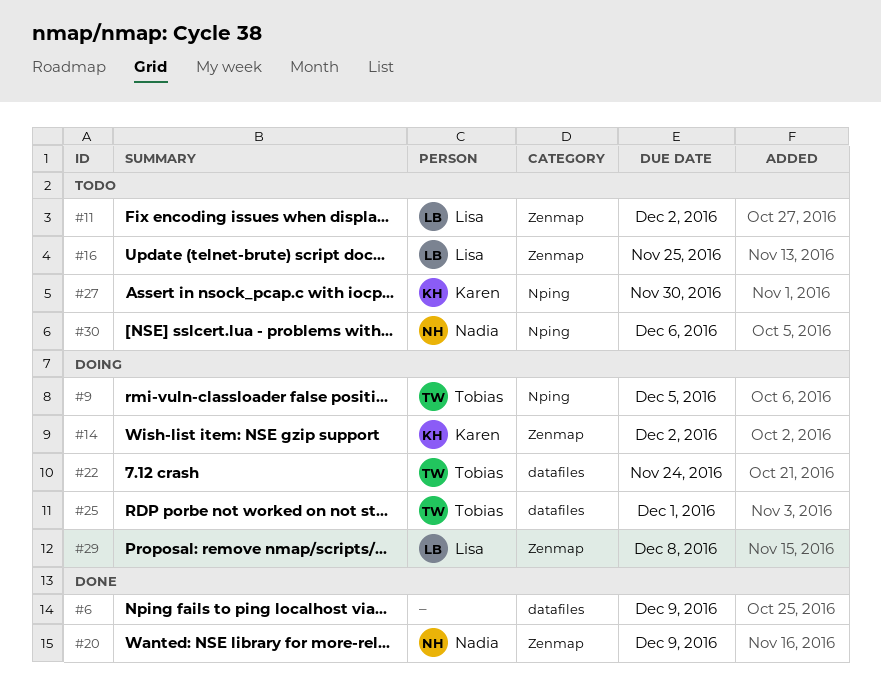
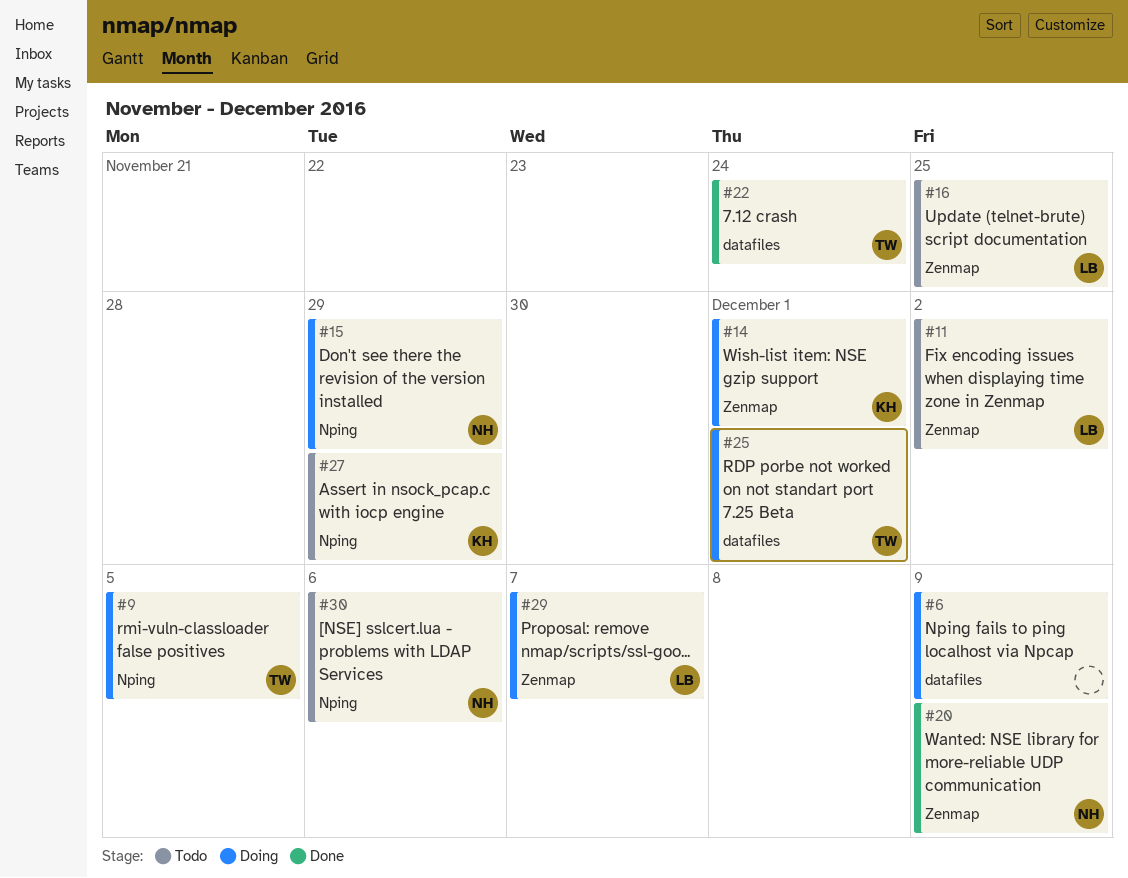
#6, status: Done -> Doing
#14, due: Dec 2 -> Dec 1
#15: none -> present
#22, status: Doing -> Done
#27, due: Nov 30 -> Nov 29
#29, due: Dec 8 -> Dec 7

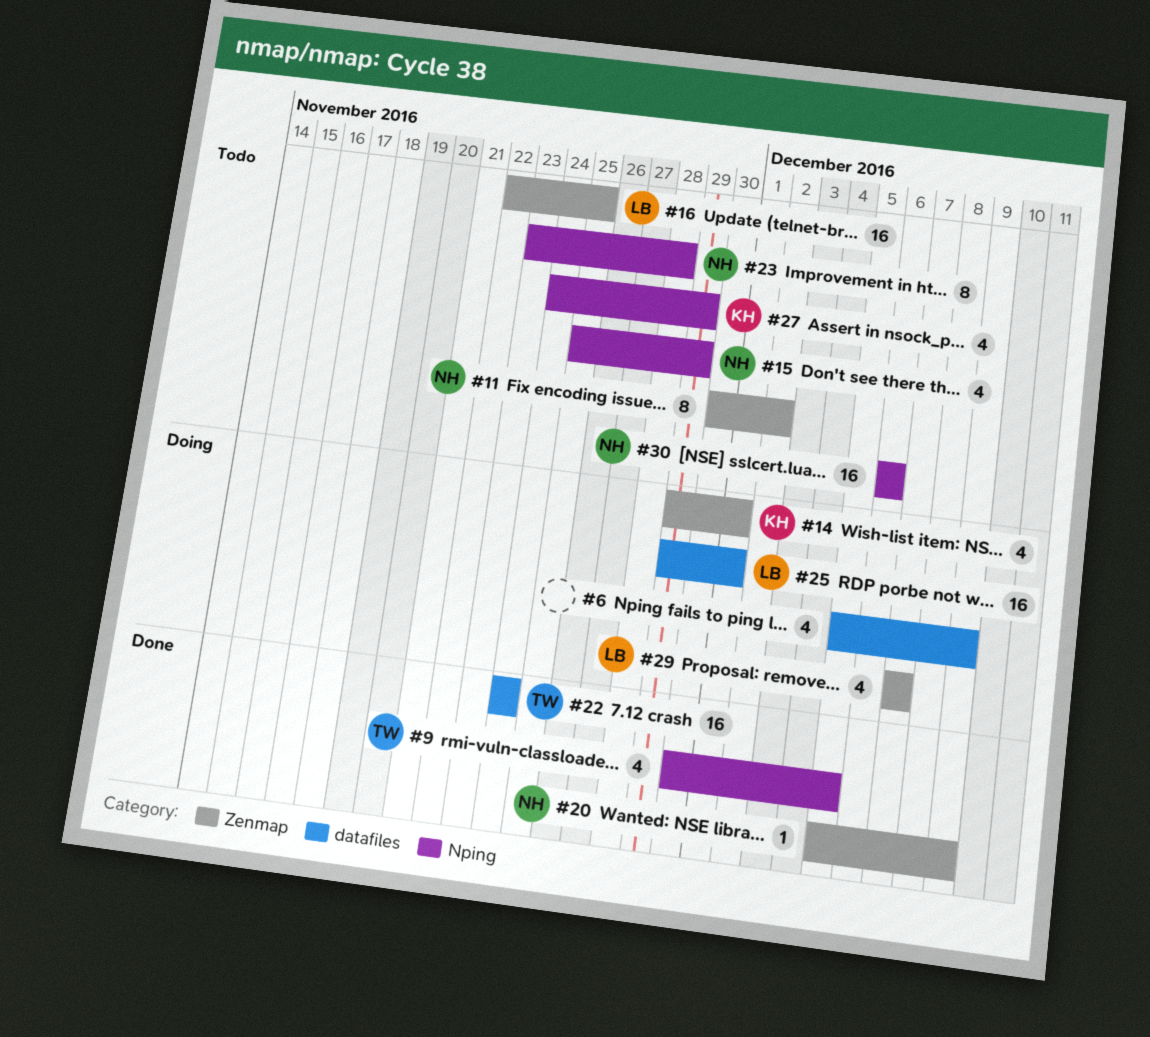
#9, status: Doing -> Done
#11, owner: LB -> NH
#15, status: Doing -> Todo
#23: none -> present
#25, owner: TW -> LB

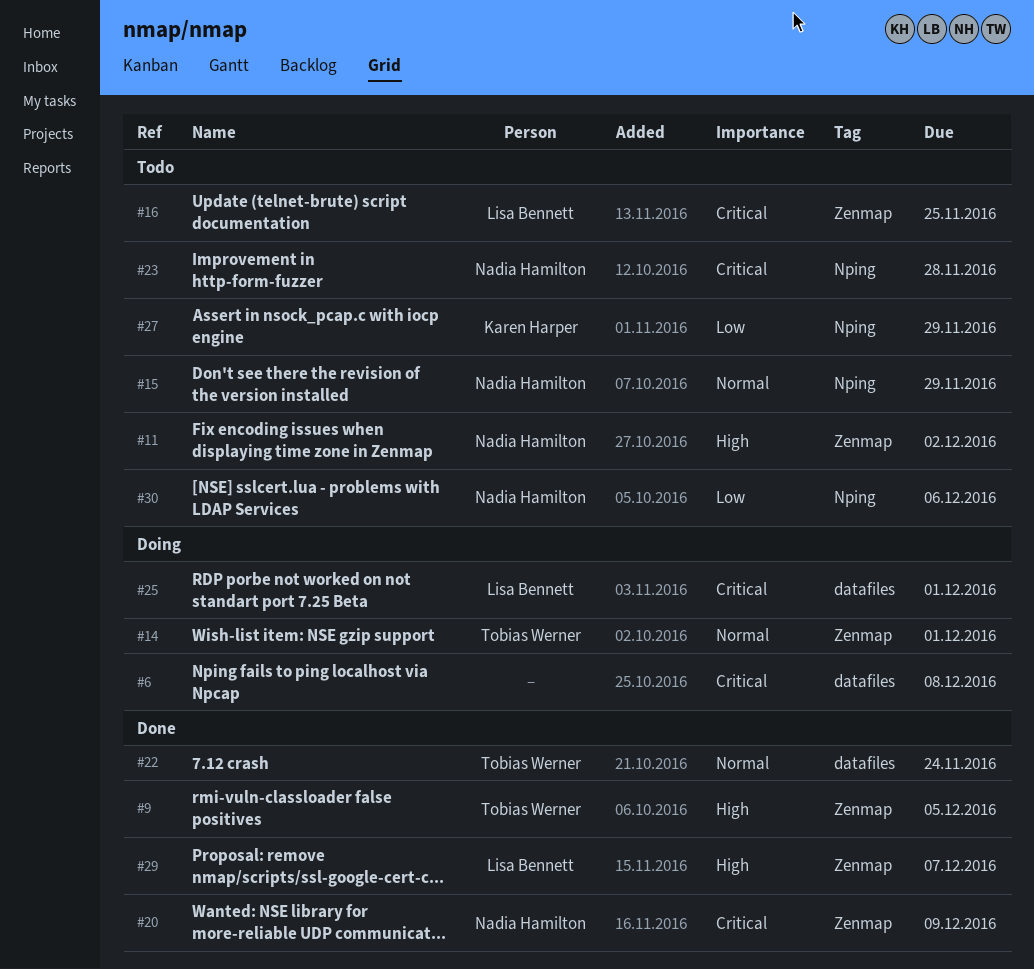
#6, due: Dec 9 -> Dec 8
#9, label: Nping -> Zenmap
#14, owner: Karen Harper -> Tobias Werner
#29, status: Doing -> Done

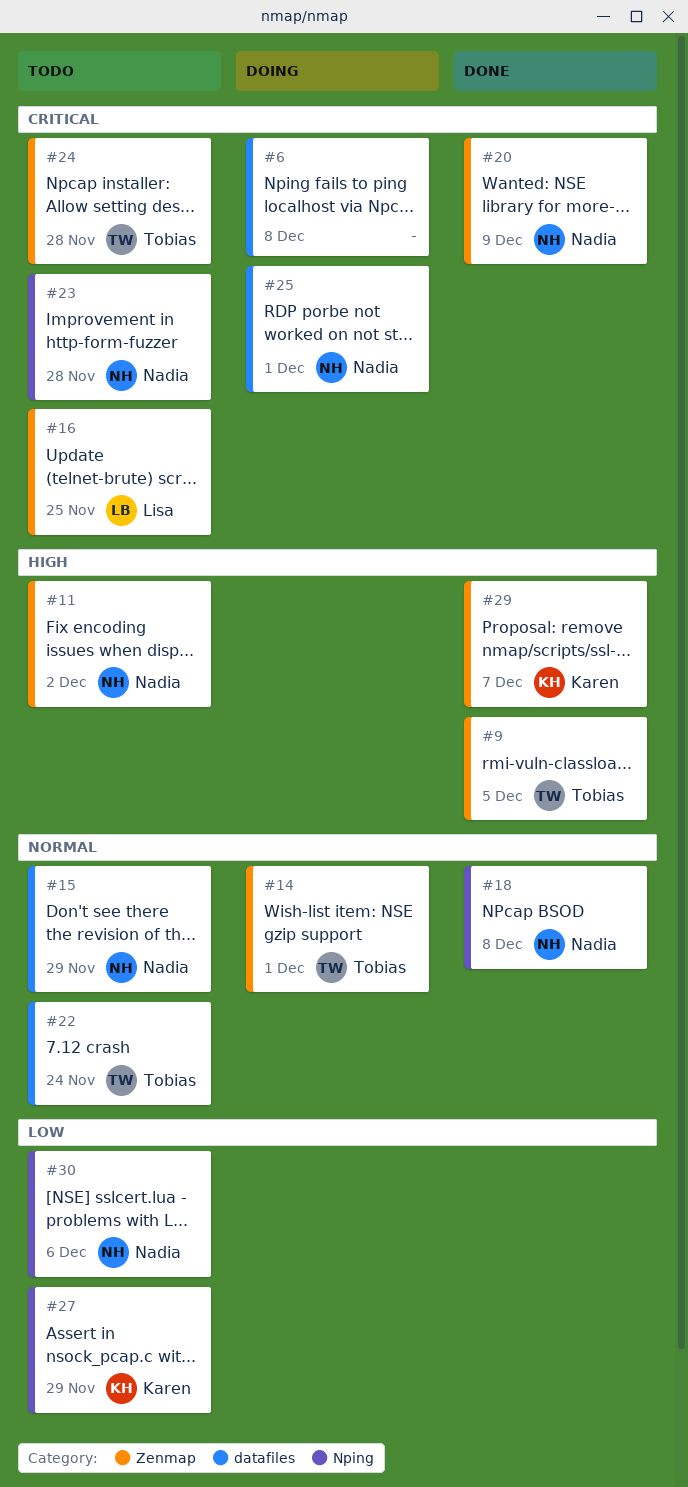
#15, label: Nping -> datafiles
#18: none -> present
#22, status: Done -> Todo
#24: none -> present
#25, owner: Lisa Bennett -> Nadia Hamilton
#29, owner: Lisa Bennett -> Karen Harper

